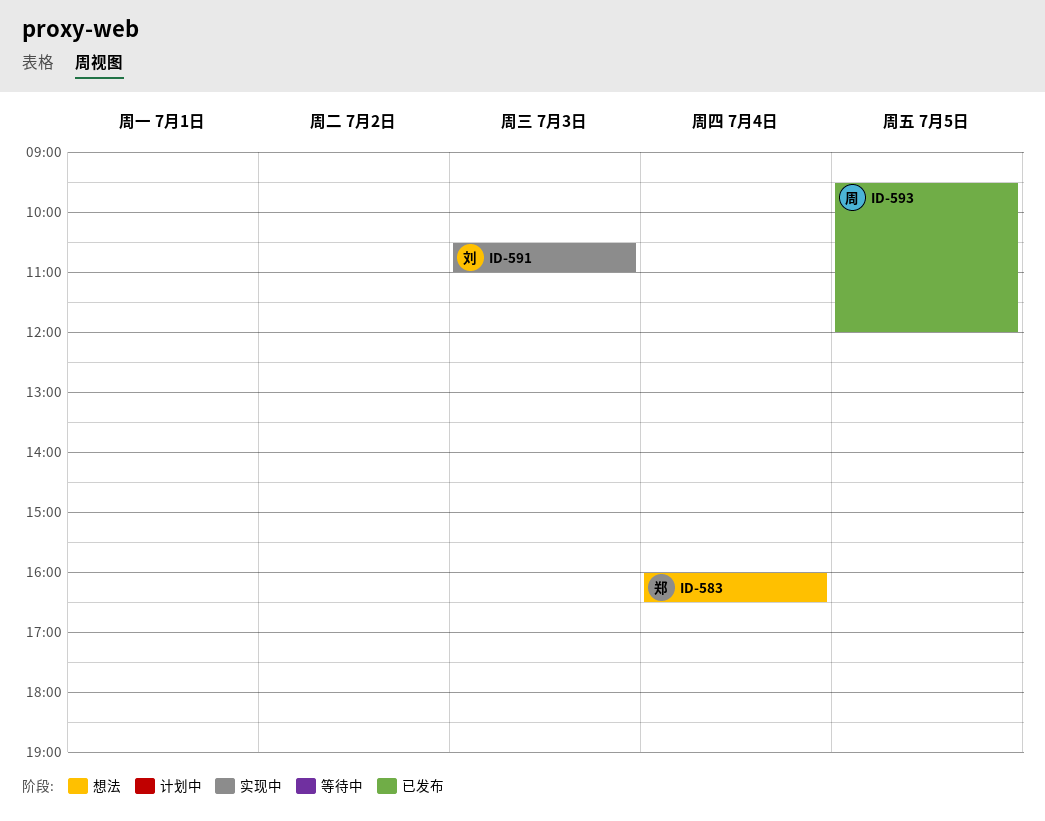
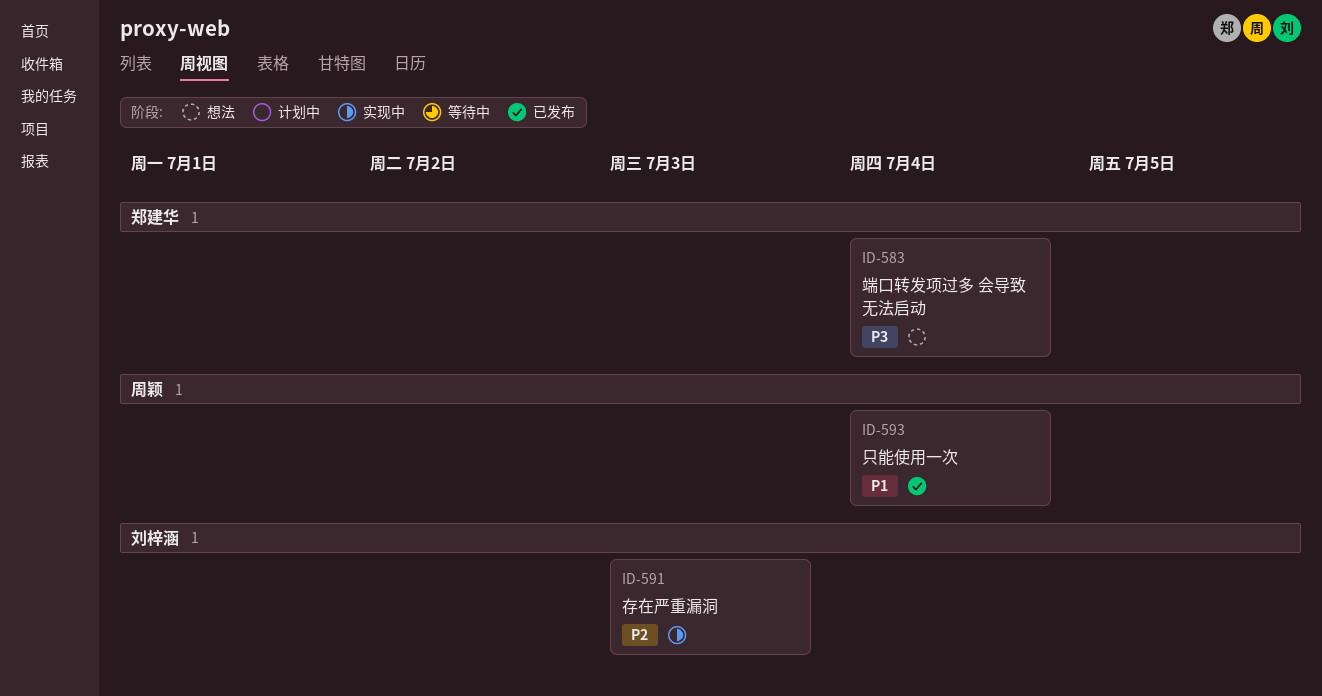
ID-593, day: Jul 5 -> Jul 4

